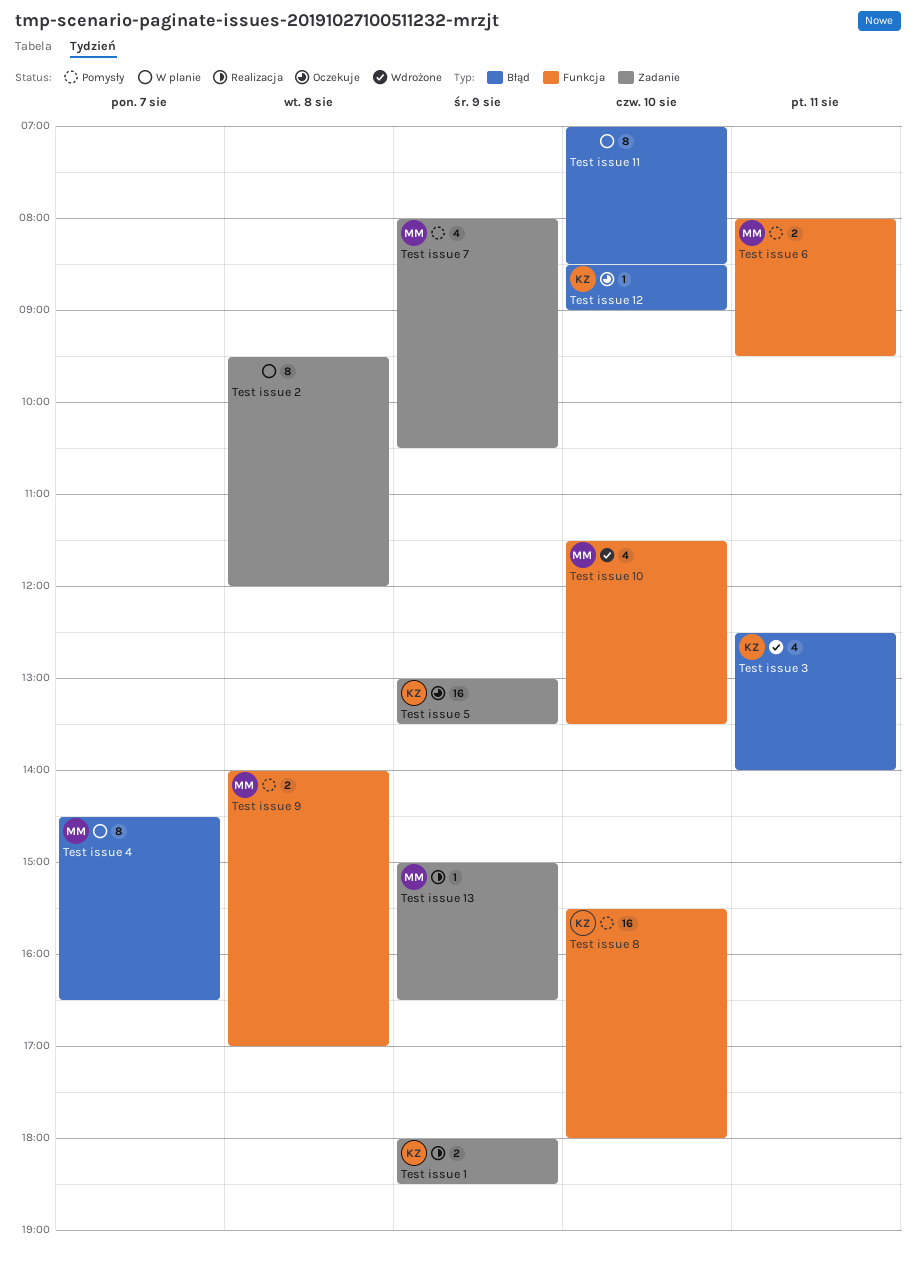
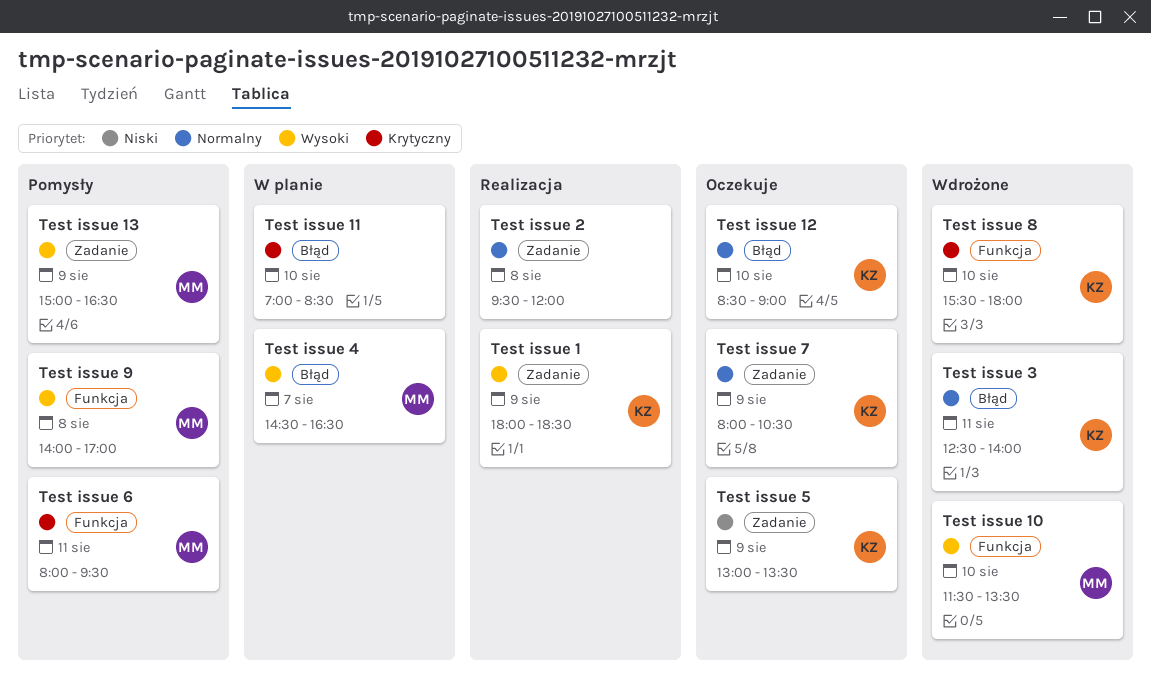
Test issue 13, status: Realizacja -> Pomysły
Test issue 2, status: W planie -> Realizacja
Test issue 7, status: Pomysły -> Oczekuje
Test issue 7, owner: MM -> KZ
Test issue 8, status: Pomysły -> Wdrożone

